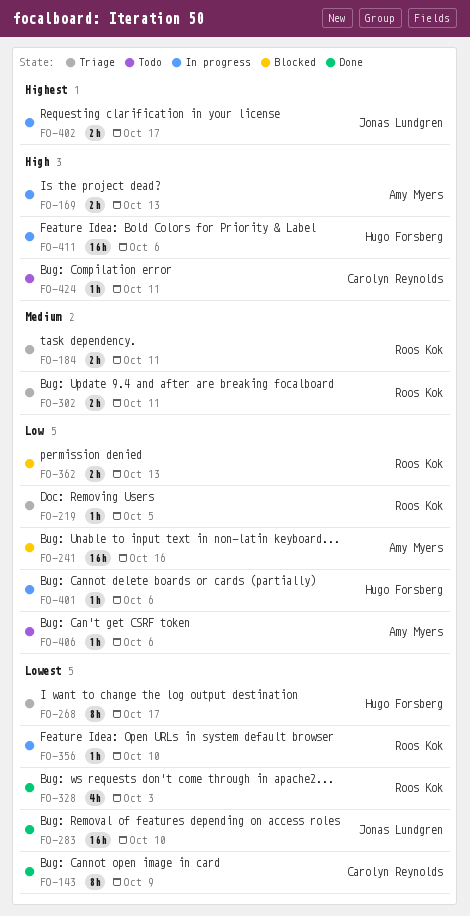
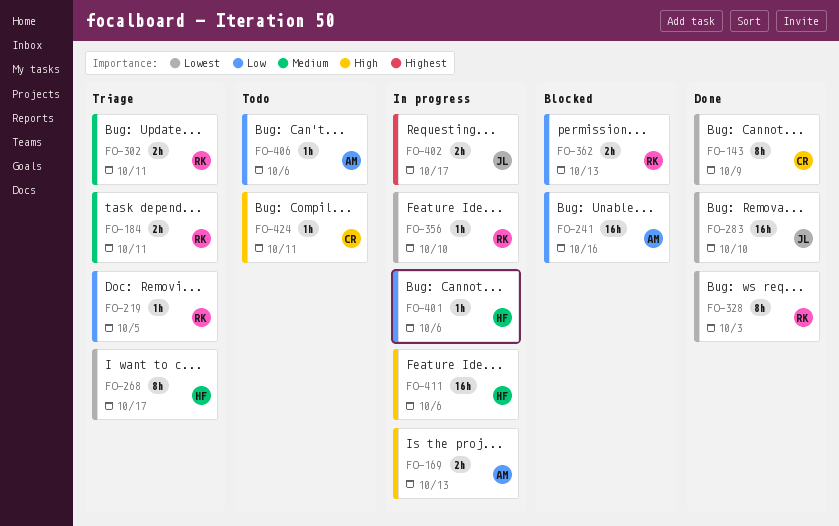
FO-328, estimate: 4h -> 8h

